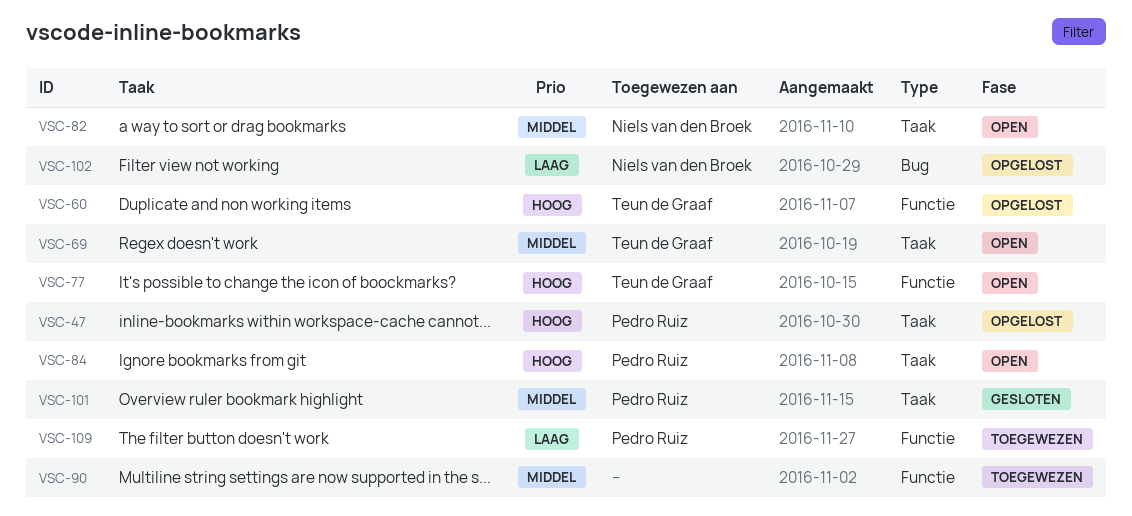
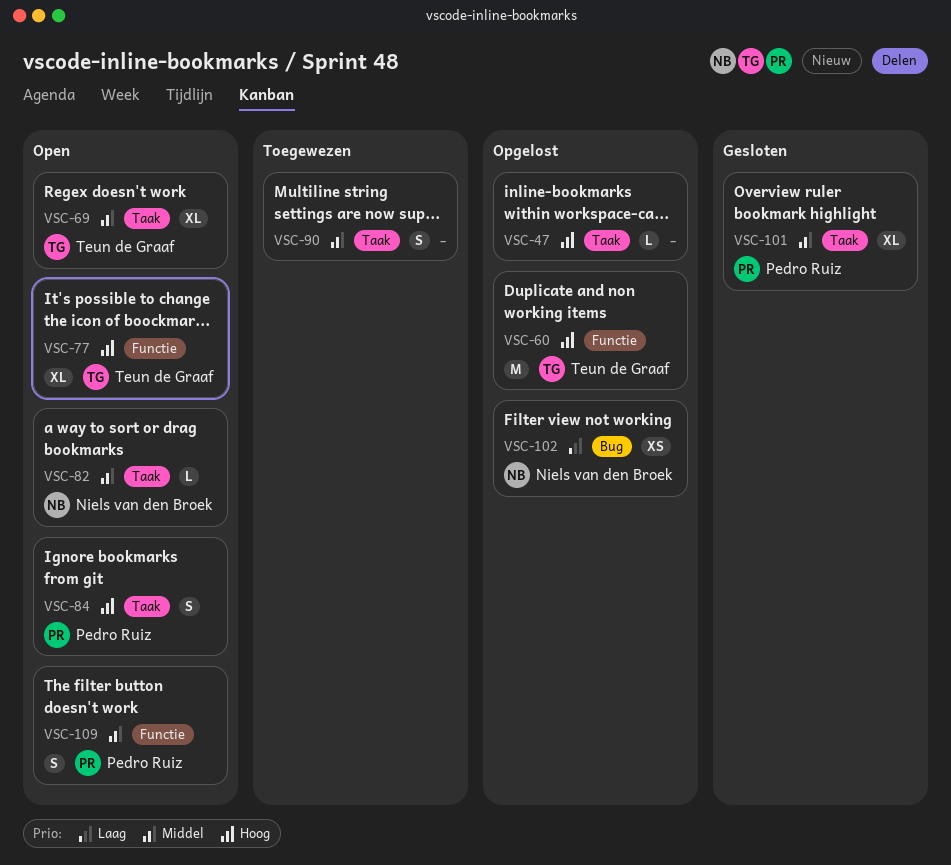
VSC-47, owner: Pedro Ruiz -> none
VSC-90, label: Functie -> Taak
VSC-109, status: Toegewezen -> Open
VSC-109, priority: Laag -> Middel

